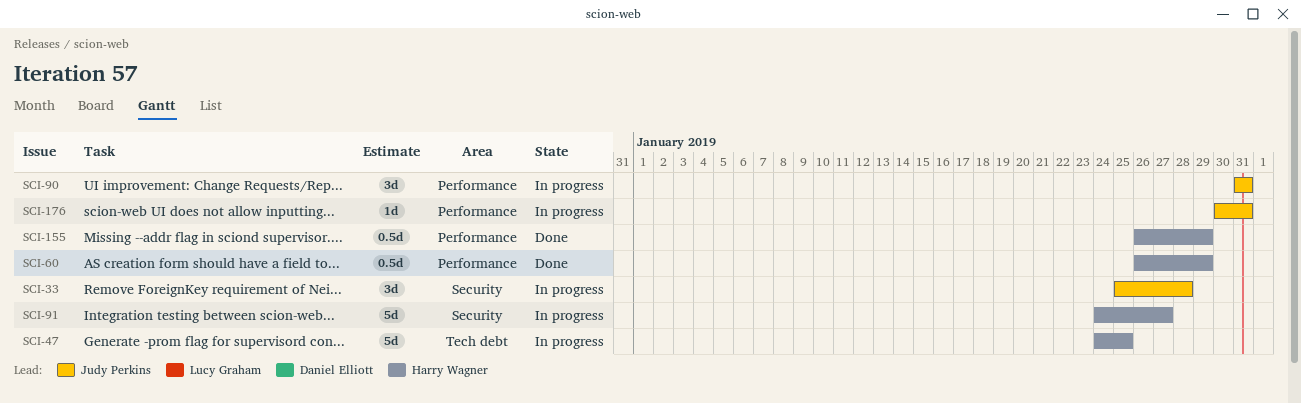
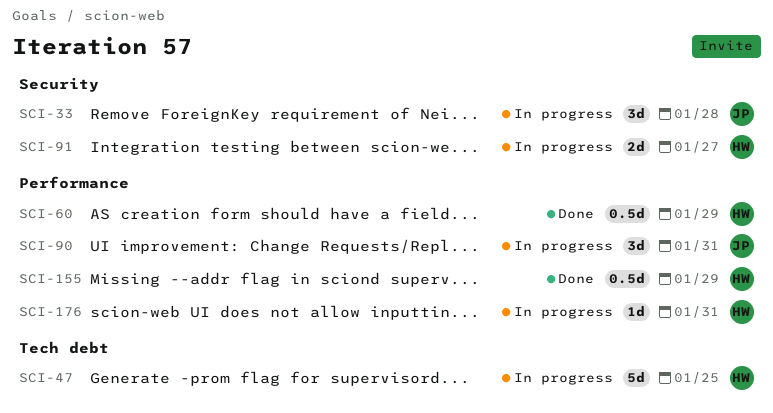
SCI-91, estimate: 5d -> 2d
SCI-176, owner: Judy Perkins -> Harry Wagner

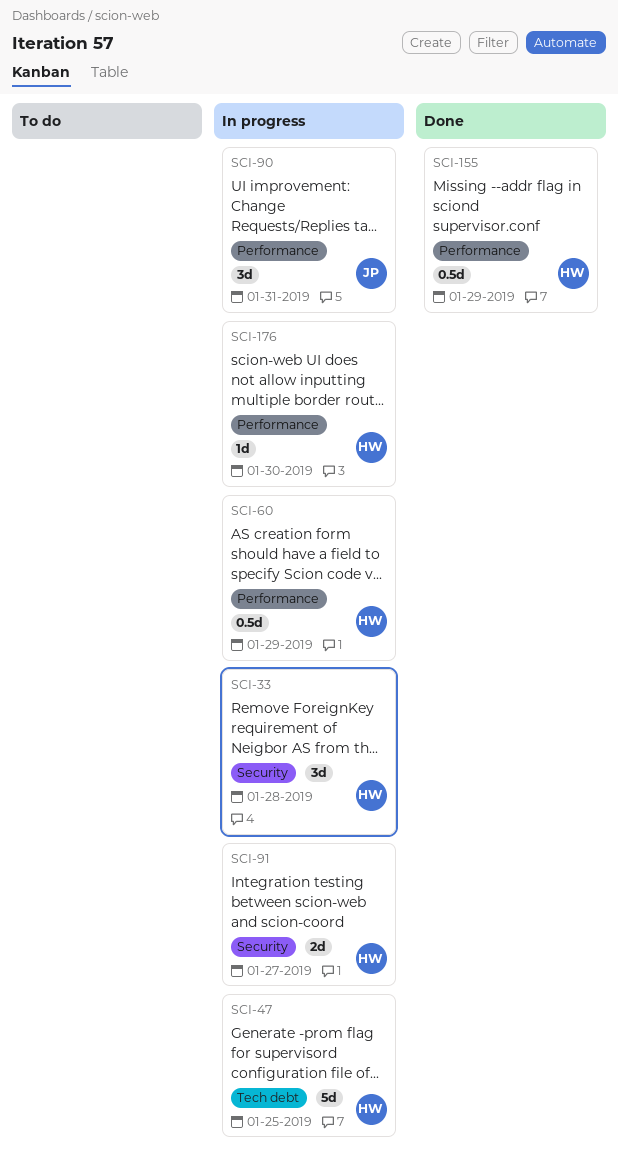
SCI-33, owner: JP -> HW
SCI-60, status: Done -> In progress
SCI-176, due: Jan 31 -> Jan 30

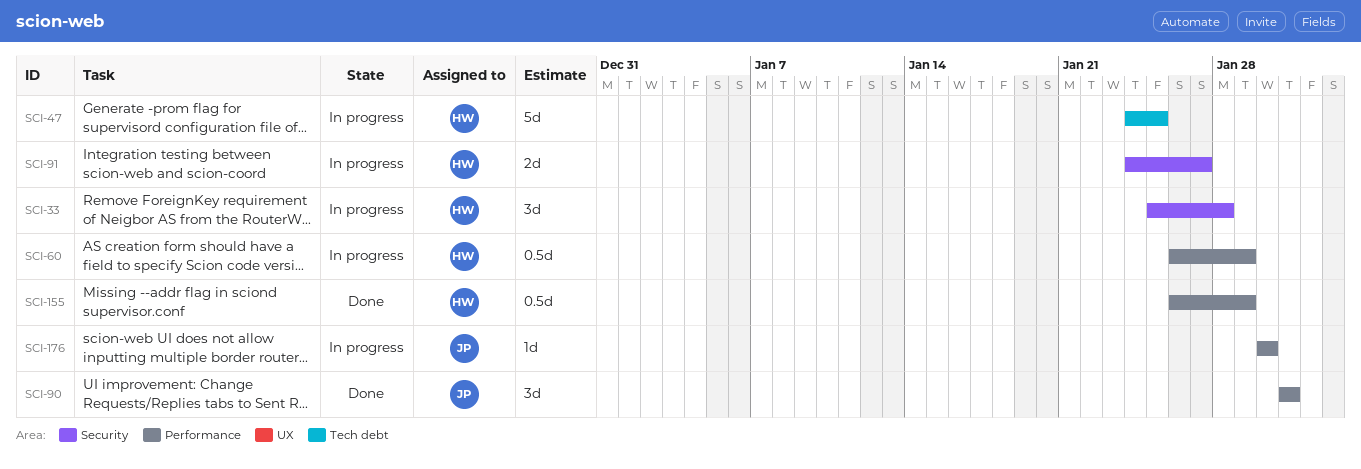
SCI-90, status: In progress -> Done
SCI-176, owner: HW -> JP

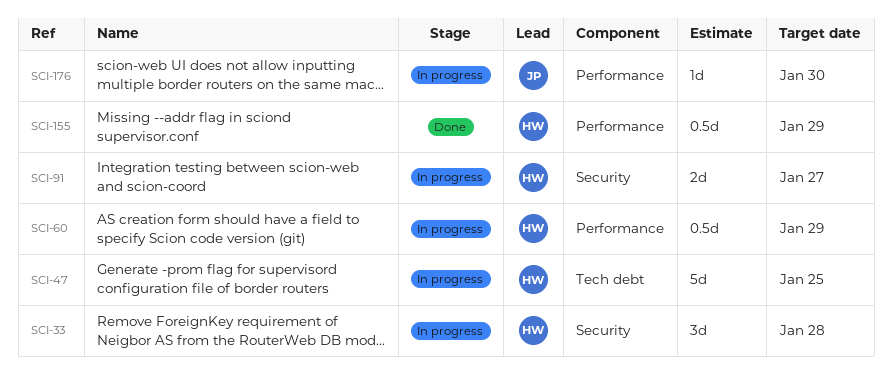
SCI-90: present -> none

